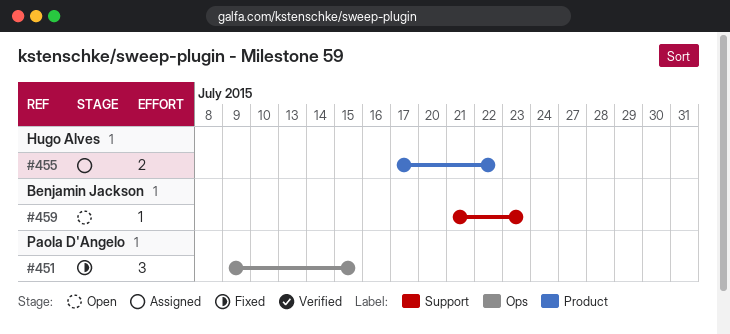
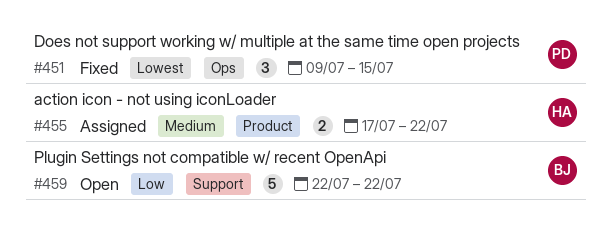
#459, estimate: 1 -> 5
#459, start: Jul 21 -> Jul 22
#459, due: Jul 23 -> Jul 22

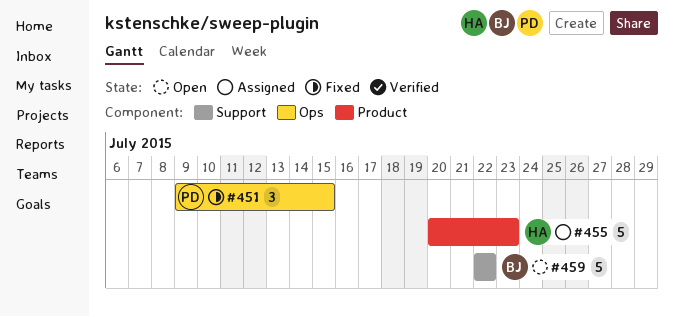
#455, estimate: 2 -> 5
#455, start: Jul 17 -> Jul 20
#455, due: Jul 22 -> Jul 23

